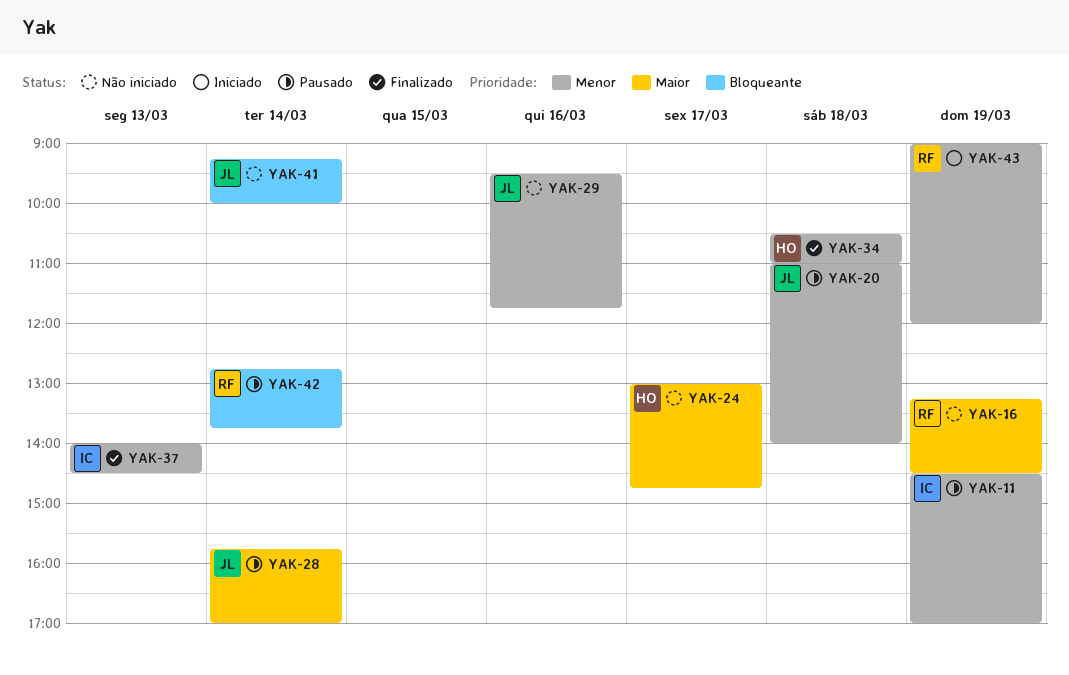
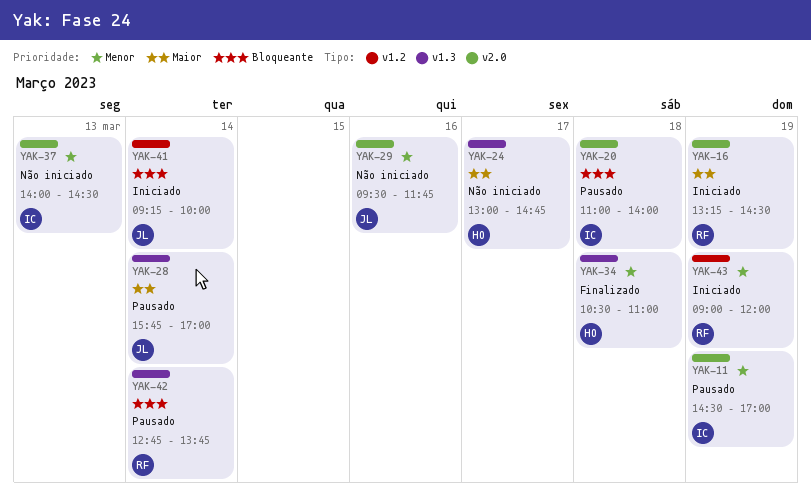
YAK-16, status: Não iniciado -> Iniciado
YAK-20, owner: JL -> IC
YAK-20, priority: Menor -> Bloqueante
YAK-37, status: Finalizado -> Não iniciado
YAK-41, status: Não iniciado -> Iniciado

